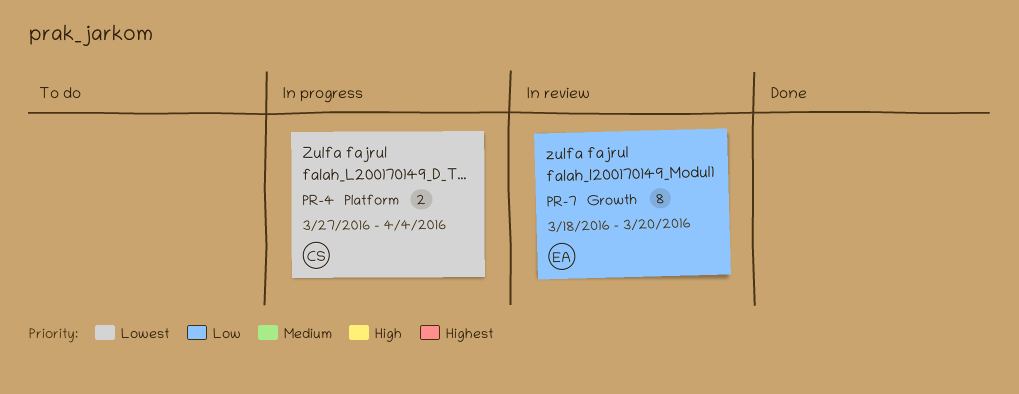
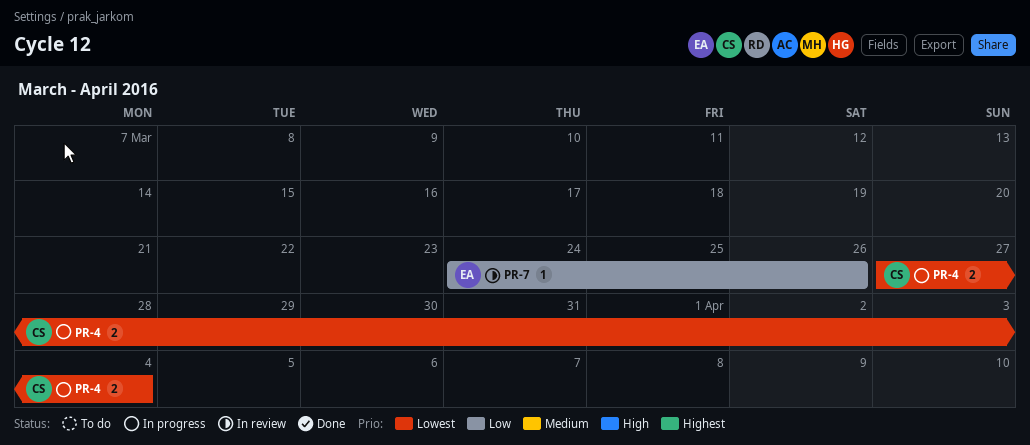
PR-7, estimate: 8 -> 1
PR-7, start: Mar 18 -> Mar 24
PR-7, due: Mar 20 -> Mar 26

